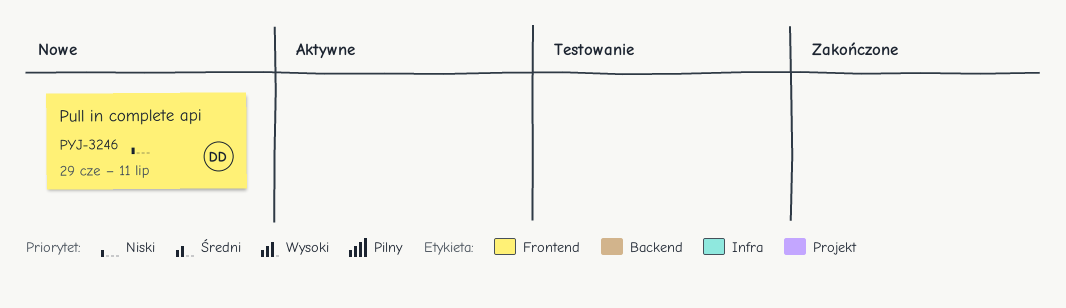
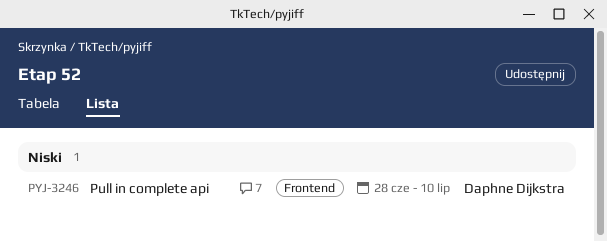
PYJ-3246, start: Jun 29 -> Jun 28
PYJ-3246, due: Jul 11 -> Jul 10

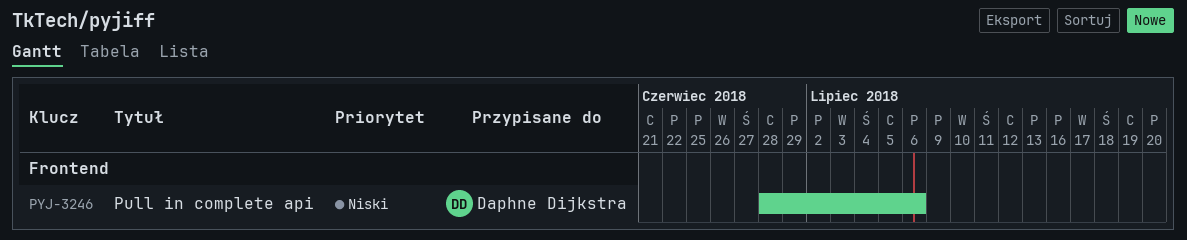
PYJ-3246, due: Jul 10 -> Jul 6

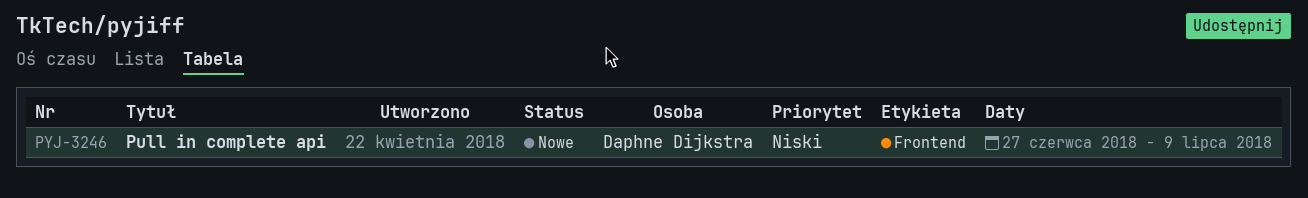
PYJ-3246, start: Jun 28 -> Jun 27
PYJ-3246, due: Jul 6 -> Jul 9

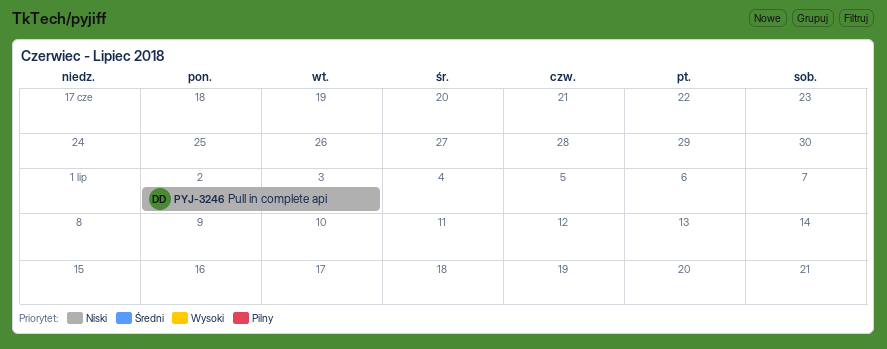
PYJ-3246, start: Jun 27 -> Jul 2
PYJ-3246, due: Jul 9 -> Jul 3

